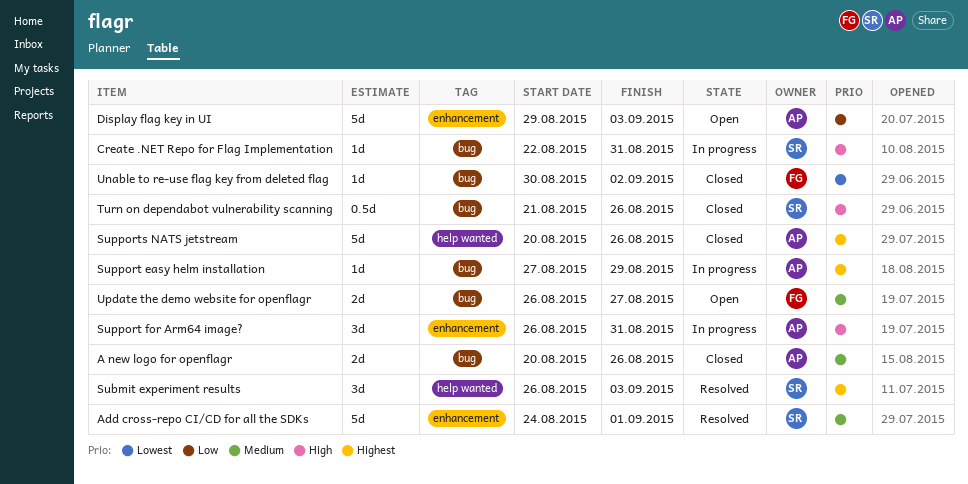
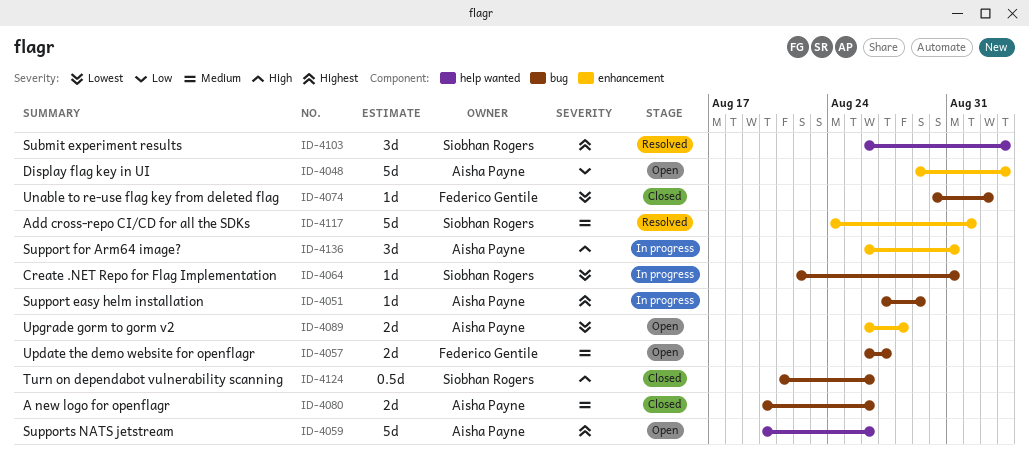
Create .NET Repo for Flag Implementation, priority: High -> Lowest
Supports NATS jetstream, status: Closed -> Open
Upgrade gorm to gorm v2: none -> present

